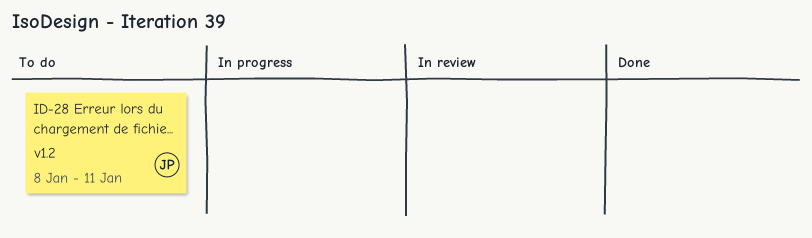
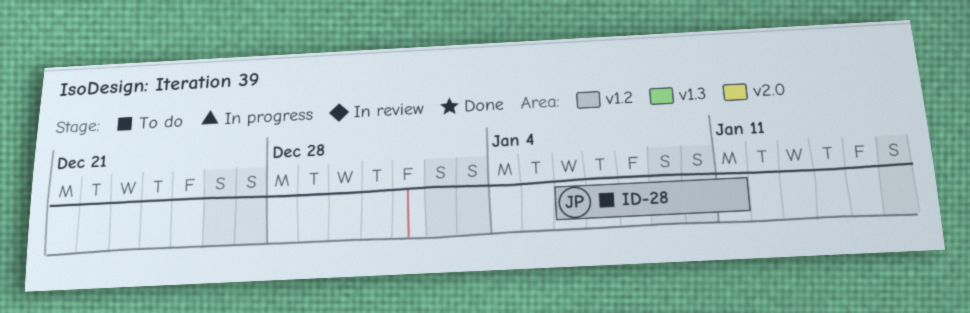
ID-28, start: Jan 8 -> Jan 6

